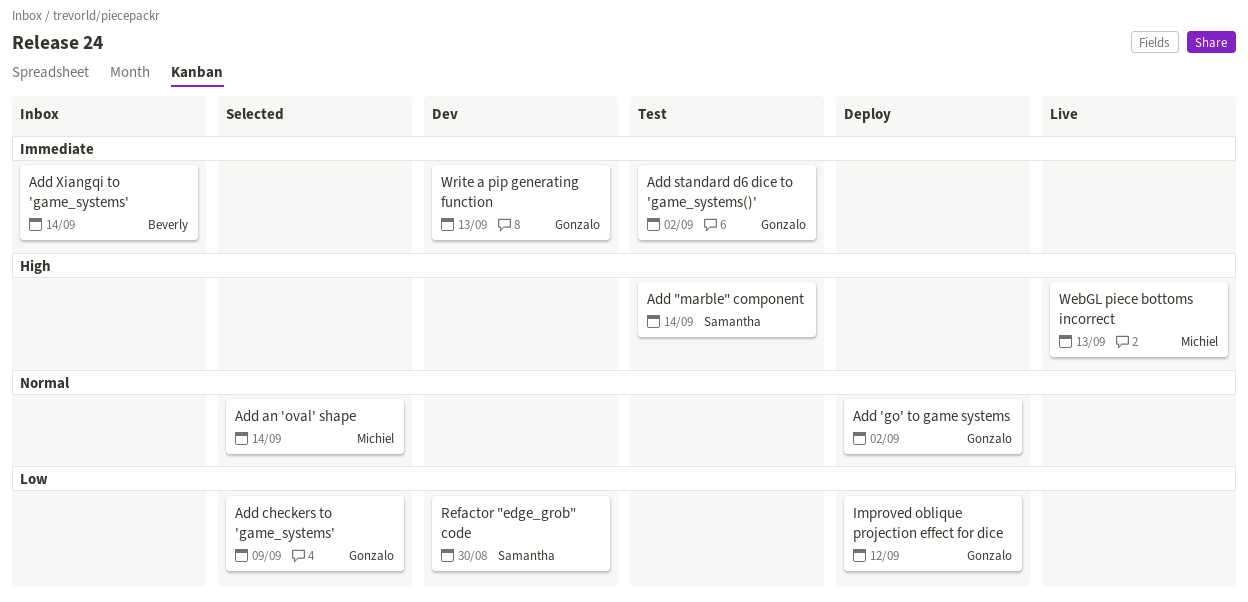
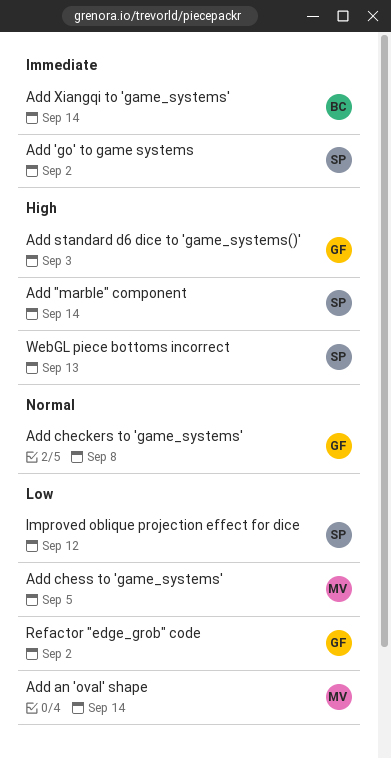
Add 'go' to game systems, owner: Gonzalo -> Samantha
Add 'go' to game systems, priority: Normal -> Immediate
Add an 'oval' shape, priority: Normal -> Low
Add checkers to 'game_systems', priority: Low -> Normal
Add checkers to 'game_systems', due: Sep 9 -> Sep 8
Add chess to 'game_systems': none -> present
Add standard d6 dice to 'game_systems()', priority: Immediate -> High
Add standard d6 dice to 'game_systems()', due: Sep 2 -> Sep 3
Improved oblique projection effect for dice, owner: Gonzalo -> Samantha
Refactor "edge_grob" code, owner: Samantha -> Gonzalo
Refactor "edge_grob" code, due: Aug 30 -> Sep 2
WebGL piece bottoms incorrect, owner: Michiel -> Samantha
Write a pip generating function: present -> none

